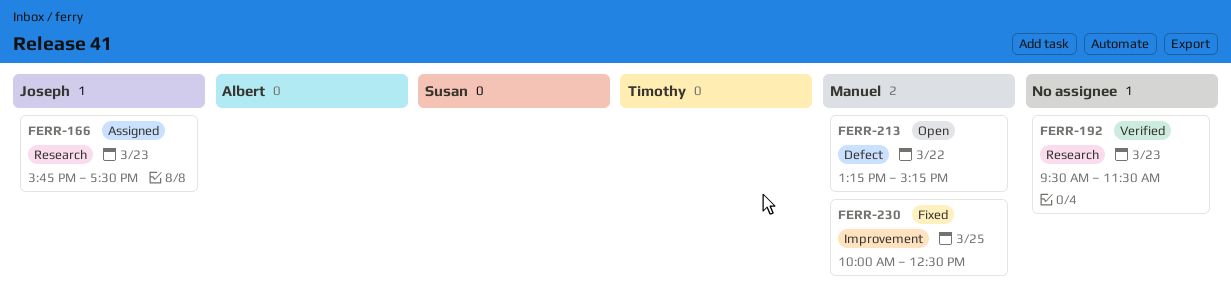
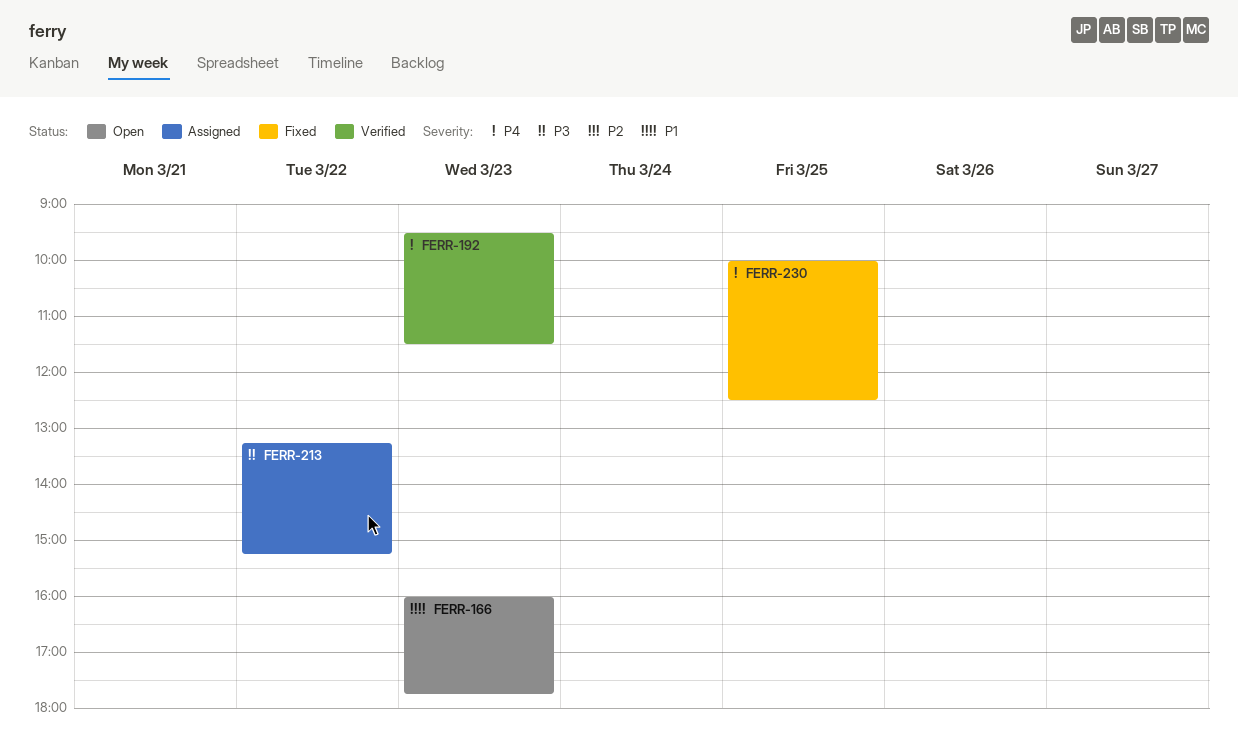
FERR-166, status: Assigned -> Open
FERR-166, begins: 15:45 -> 16:00
FERR-166, ends: 17:30 -> 17:45
FERR-213, status: Open -> Assigned

